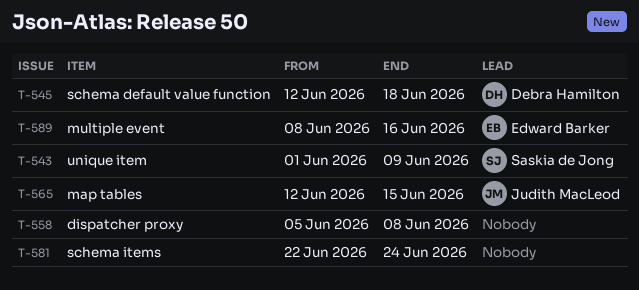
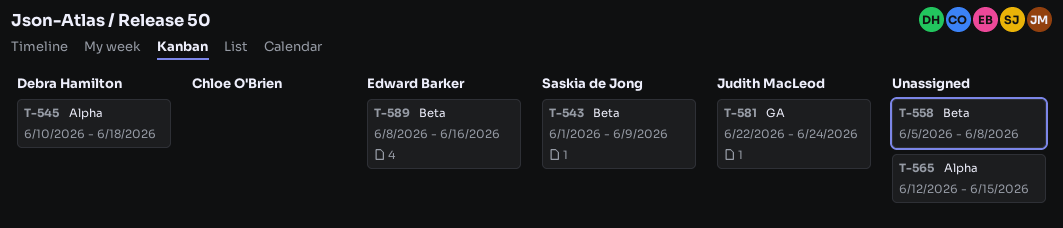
T-545, start: Jun 12 -> Jun 10
T-565, owner: Judith MacLeod -> none
T-581, owner: none -> Judith MacLeod

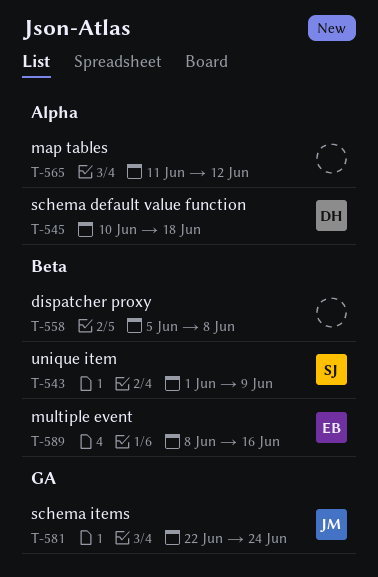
T-565, start: Jun 12 -> Jun 11
T-565, due: Jun 15 -> Jun 12

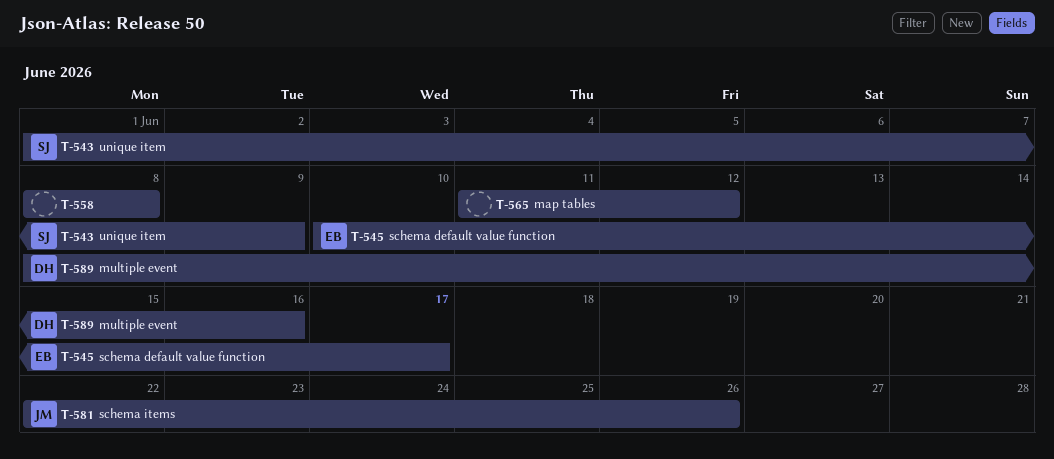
T-545, owner: DH -> EB
T-545, due: Jun 18 -> Jun 17
T-558, start: Jun 5 -> Jun 8
T-581, due: Jun 24 -> Jun 26
T-589, owner: EB -> DH

